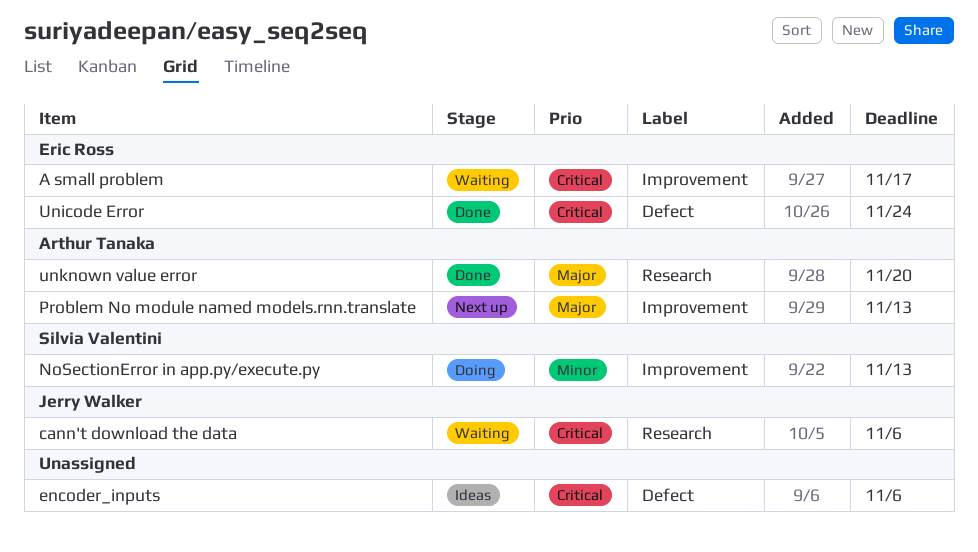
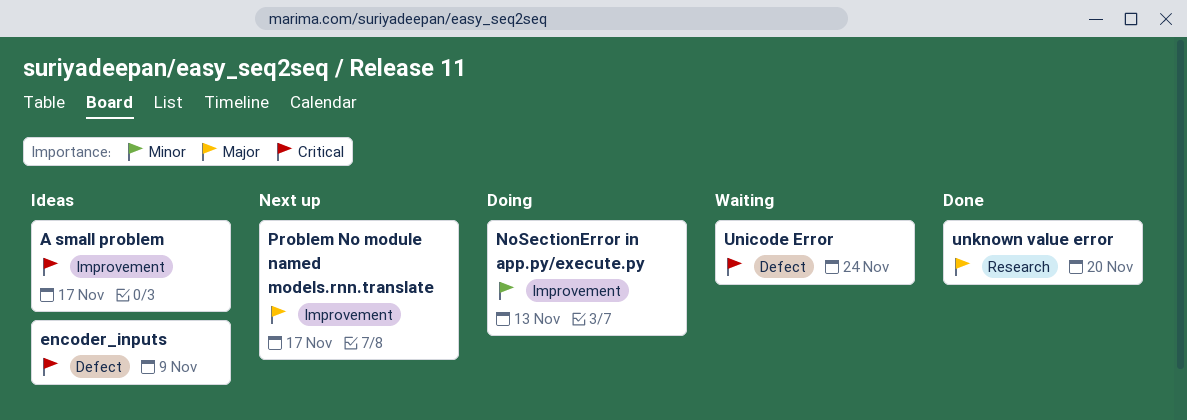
A small problem, status: Waiting -> Ideas
cann't download the data: present -> none
encoder_inputs, due: Nov 6 -> Nov 9
Problem No module named models.rnn.translate, due: Nov 13 -> Nov 17
Unicode Error, status: Done -> Waiting

